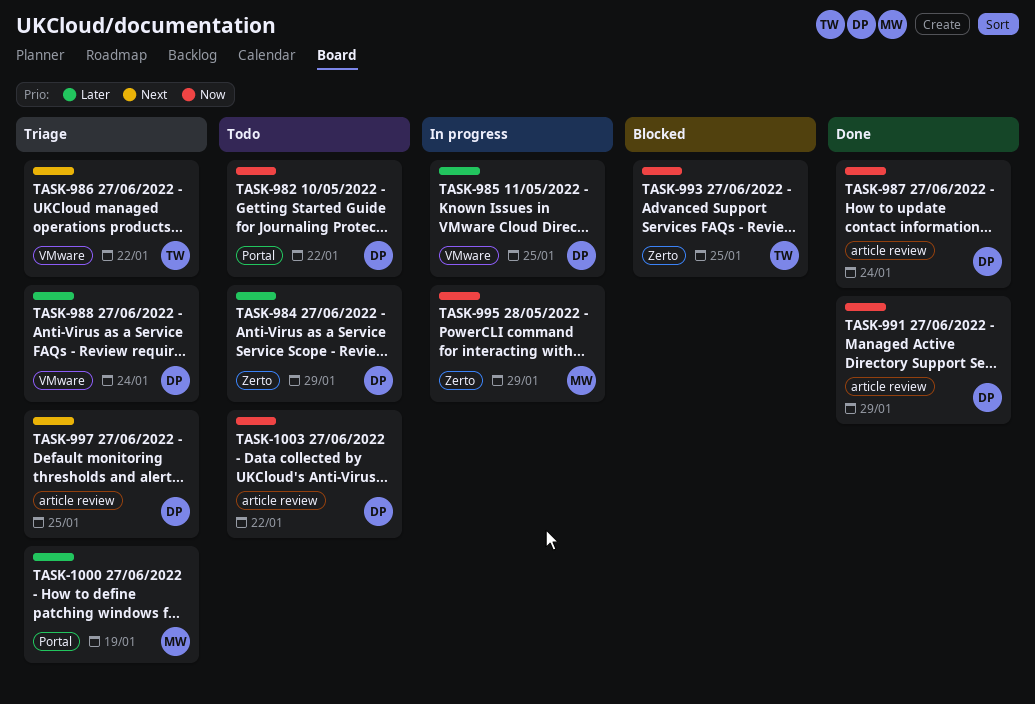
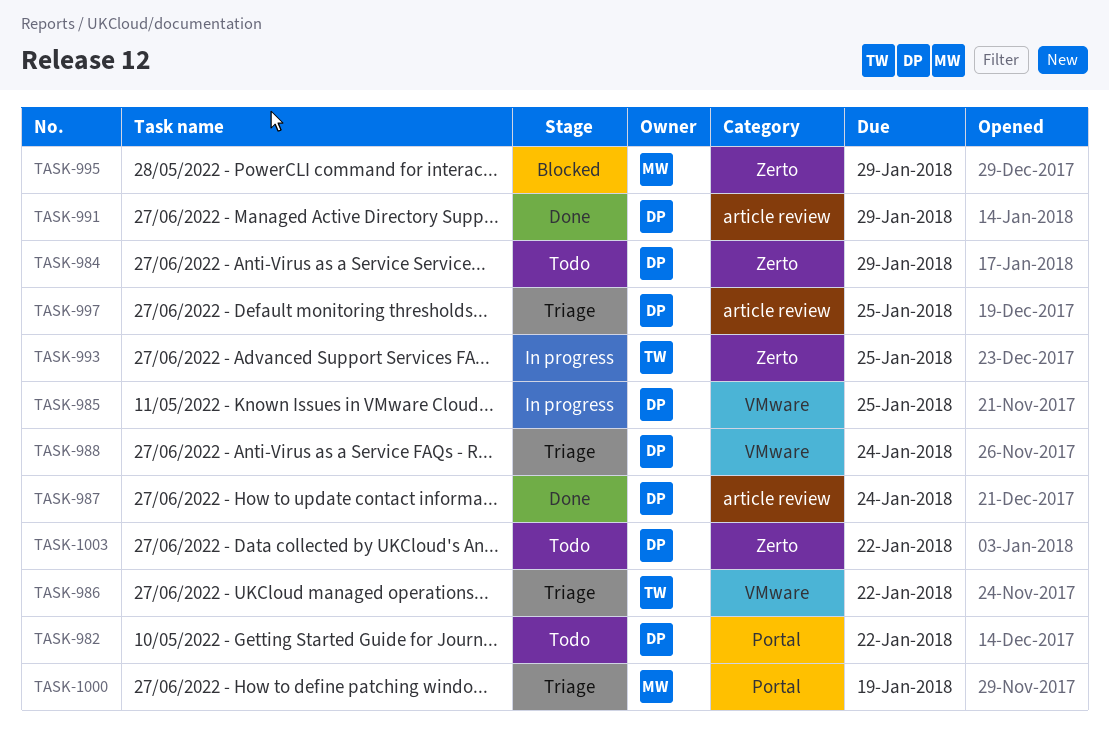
TASK-993, status: Blocked -> In progress
TASK-995, status: In progress -> Blocked
TASK-1003, label: article review -> Zerto

